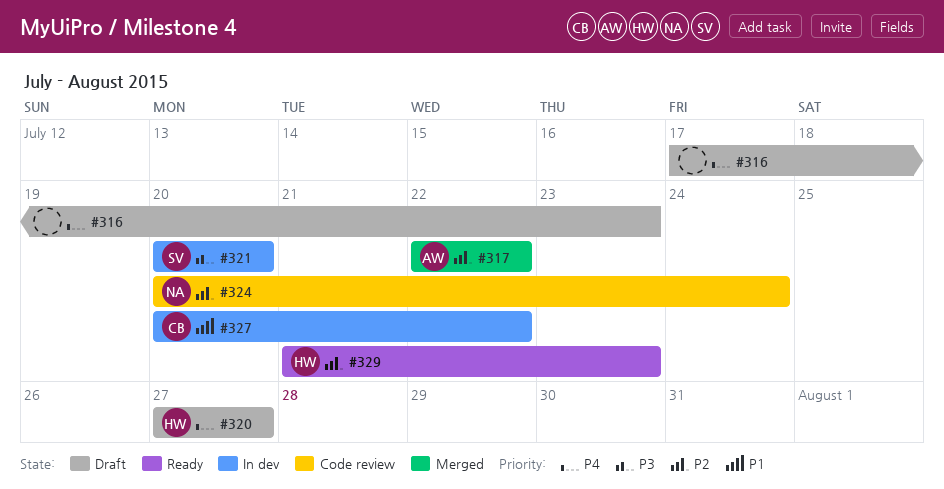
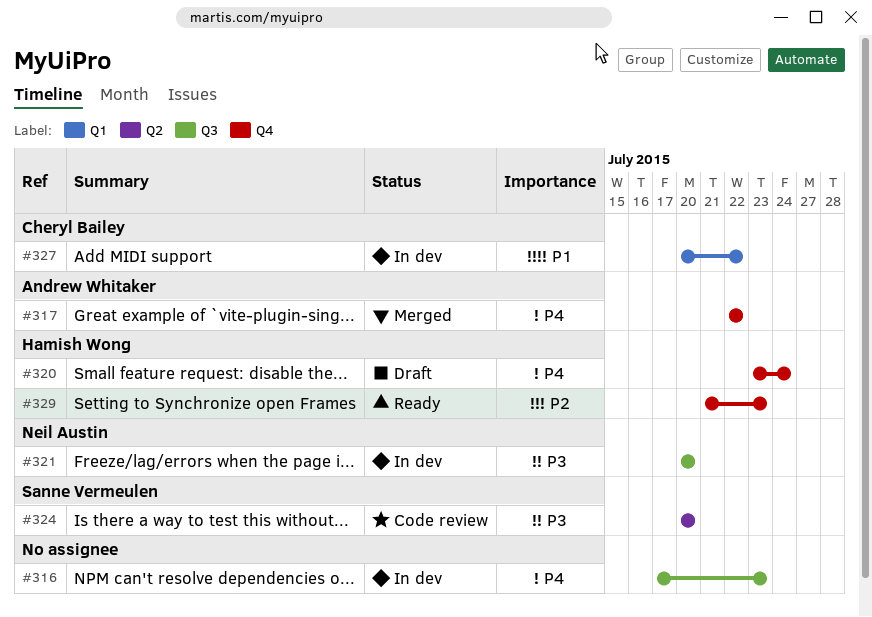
#316, status: Draft -> In dev
#317, priority: P2 -> P4
#320, start: Jul 27 -> Jul 23
#320, due: Jul 27 -> Jul 24
#321, owner: Sanne Vermeulen -> Neil Austin
#324, owner: Neil Austin -> Sanne Vermeulen
#324, priority: P2 -> P3
#324, due: Jul 24 -> Jul 20

